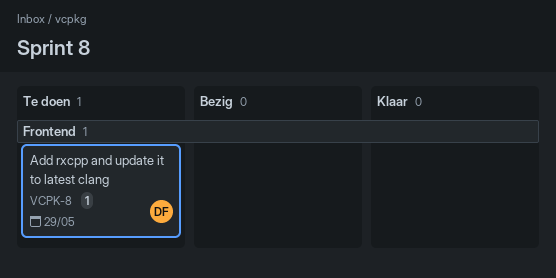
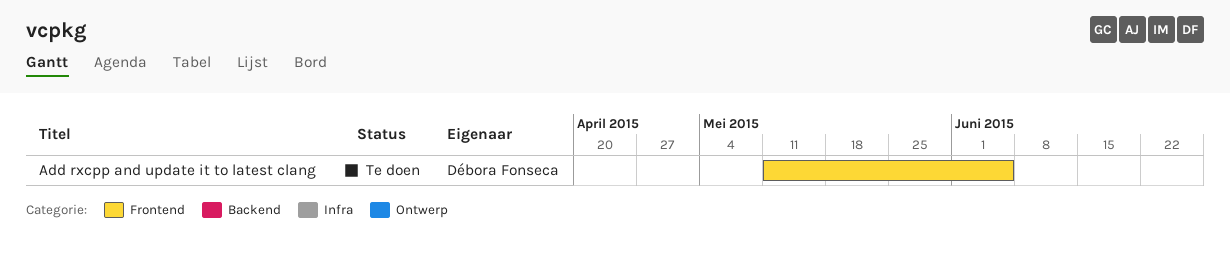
Add rxcpp and update it to latest clang, due: May 29 -> Jun 5

